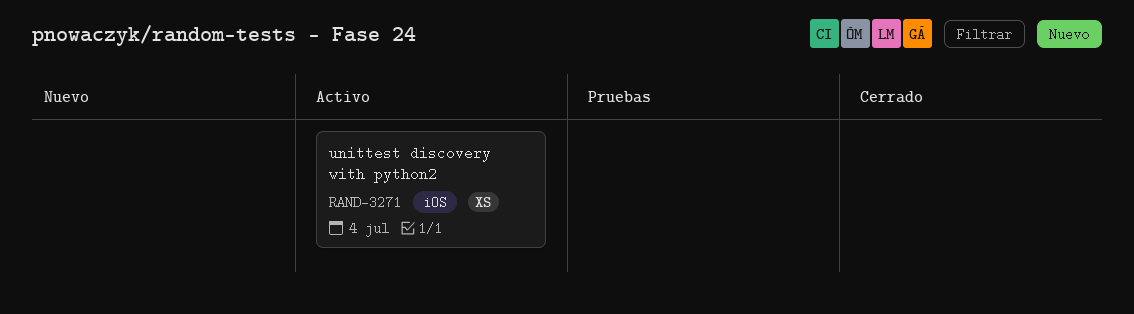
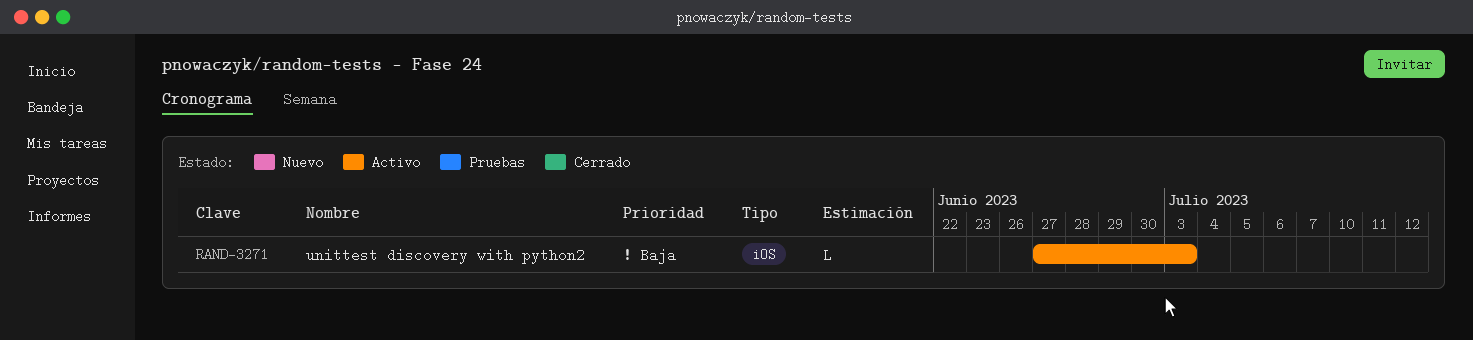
RAND-3271, estimate: XS -> L
RAND-3271, due: Jul 4 -> Jul 3

